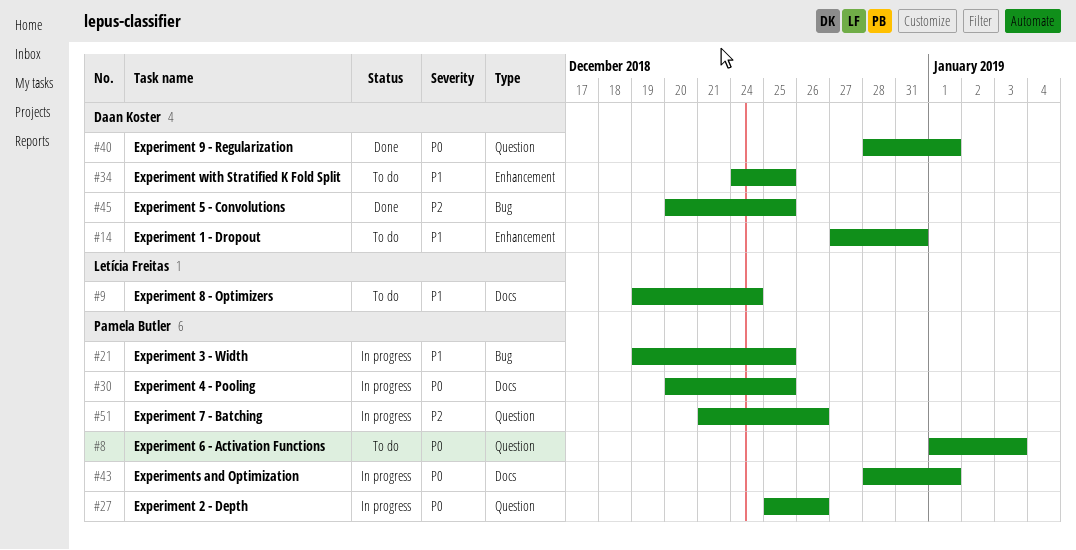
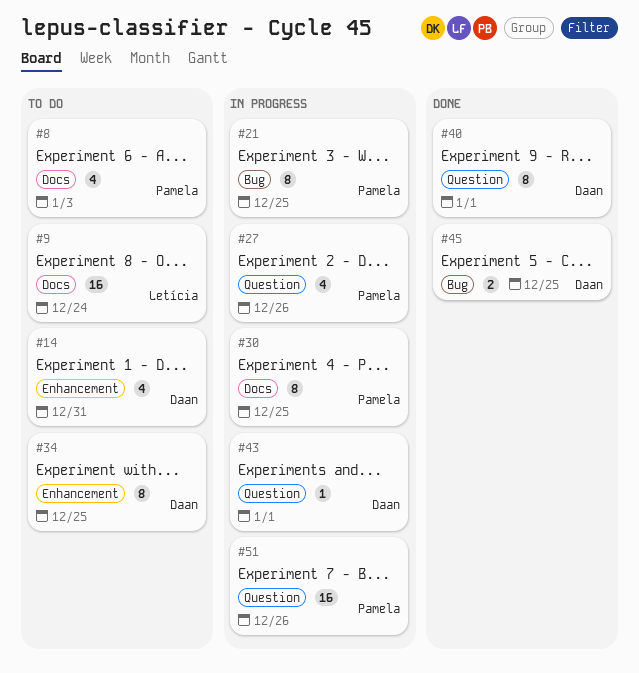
#8, label: Question -> Docs
#43, owner: Pamela Butler -> Daan Koster
#43, label: Docs -> Question

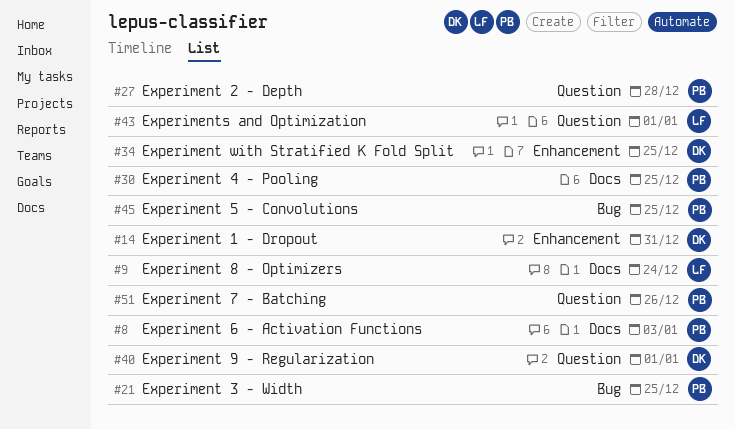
#27, due: Dec 26 -> Dec 28
#43, owner: Daan -> Letícia
#45, owner: Daan -> Pamela

